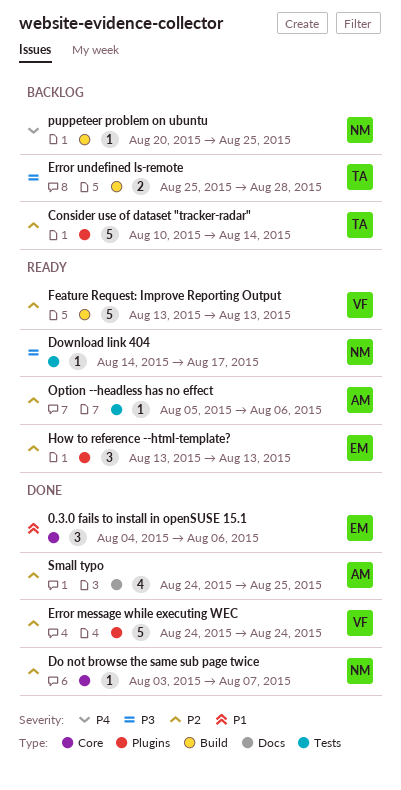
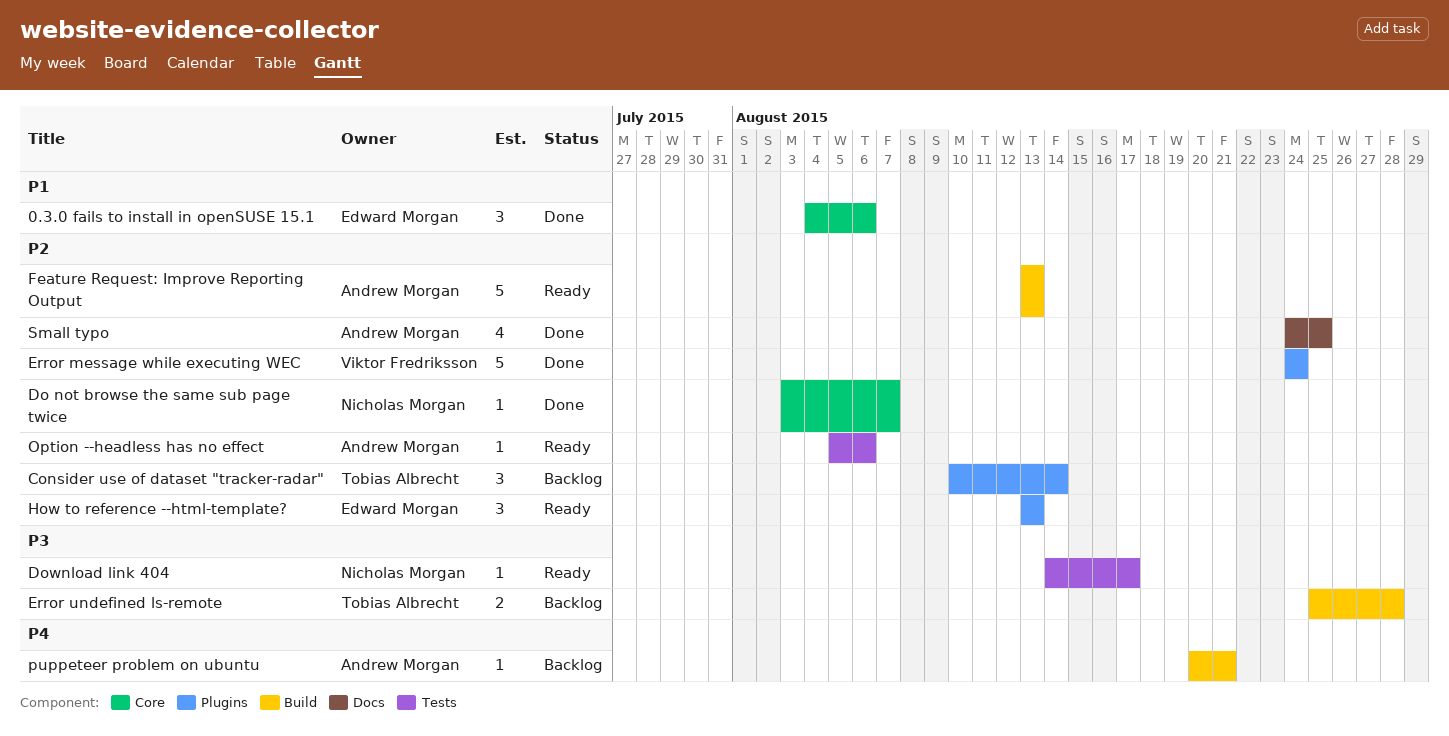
Consider use of dataset "tracker-radar", estimate: 5 -> 3
Feature Request: Improve Reporting Output, owner: Viktor Fredriksson -> Andrew Morgan
puppeteer problem on ubuntu, owner: Nicholas Morgan -> Andrew Morgan
puppeteer problem on ubuntu, due: Aug 25 -> Aug 21

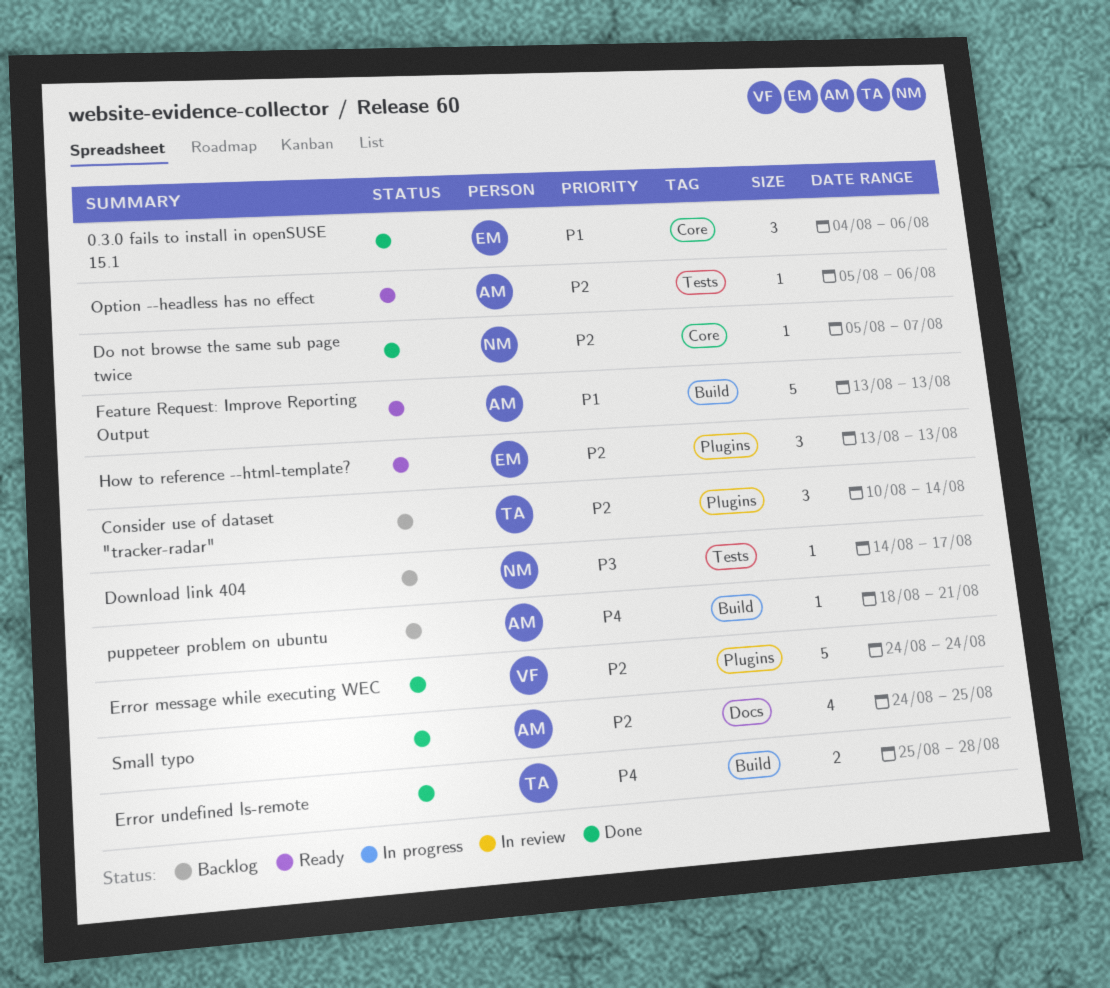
Do not browse the same sub page twice, start: Aug 3 -> Aug 5
Download link 404, status: Ready -> Backlog
Error undefined ls-remote, status: Backlog -> Done
Error undefined ls-remote, priority: P3 -> P4
Feature Request: Improve Reporting Output, priority: P2 -> P1
puppeteer problem on ubuntu, start: Aug 20 -> Aug 18

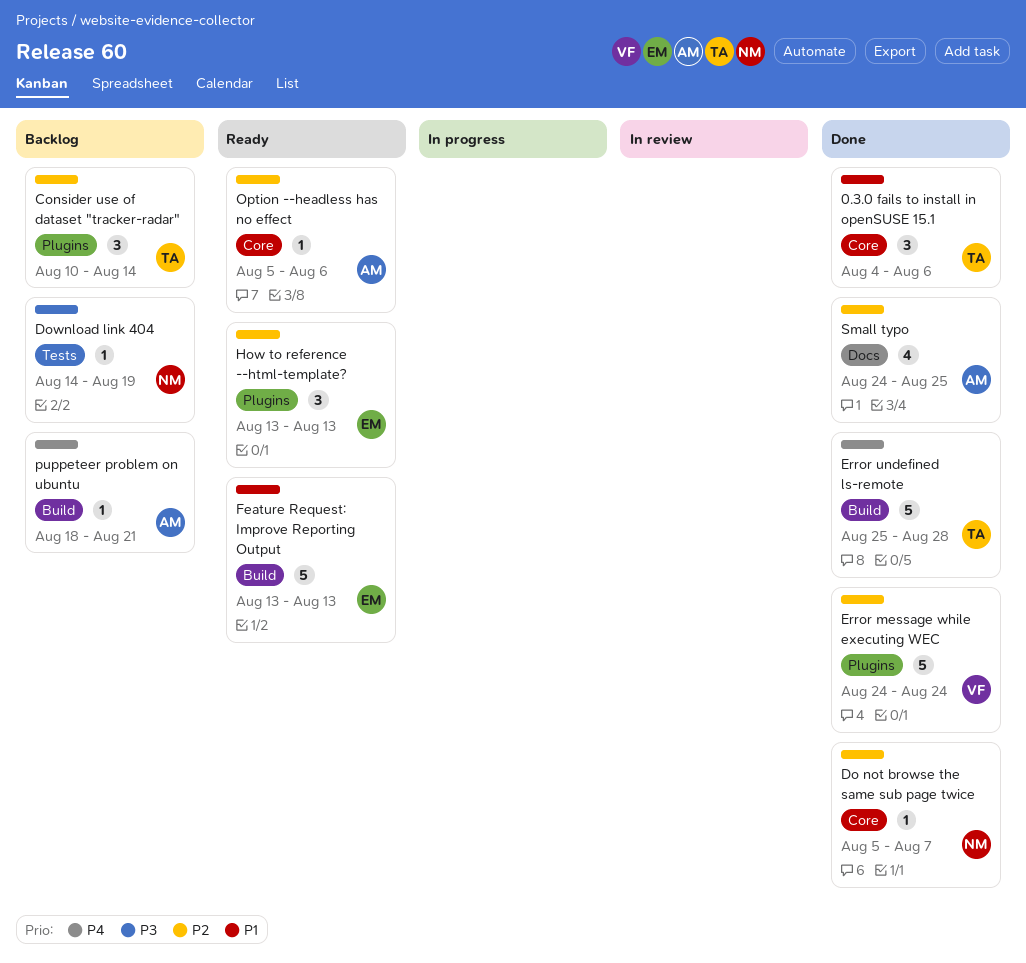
0.3.0 fails to install in openSUSE 15.1, owner: EM -> TA
Download link 404, due: Aug 17 -> Aug 19
Error undefined ls-remote, estimate: 2 -> 5
Feature Request: Improve Reporting Output, owner: AM -> EM
Option --headless has no effect, label: Tests -> Core

